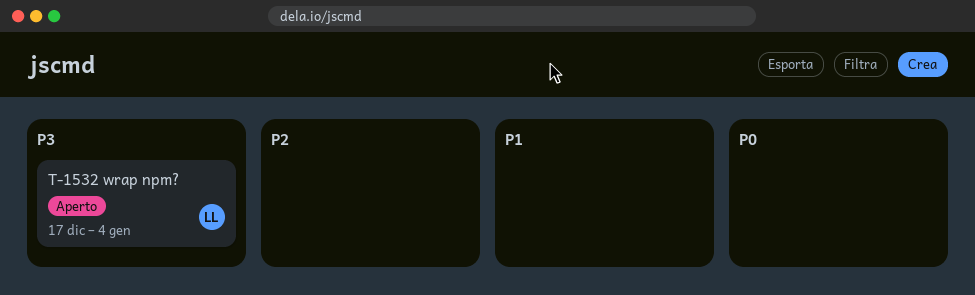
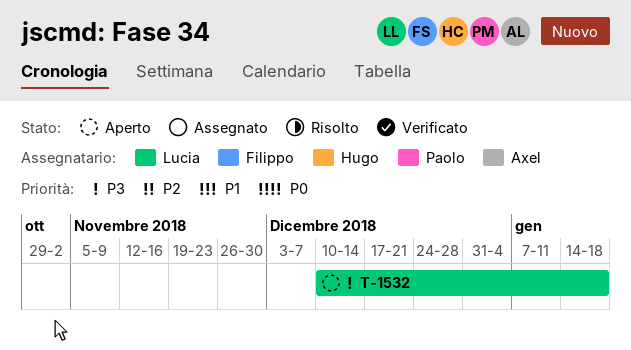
T-1532, start: Dec 17 -> Dec 10
T-1532, due: Jan 4 -> Jan 18

